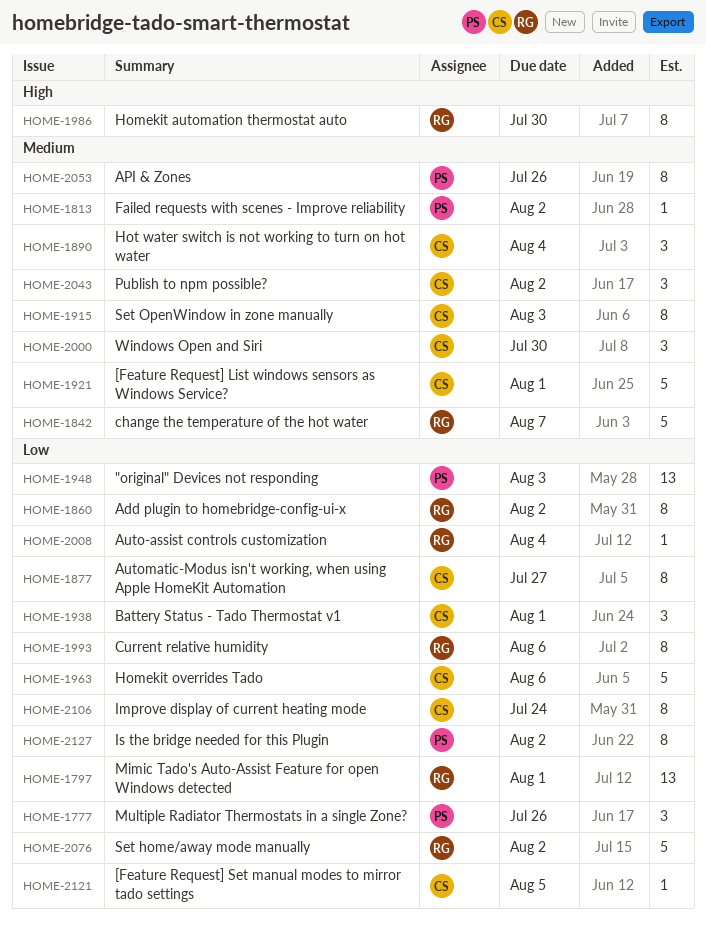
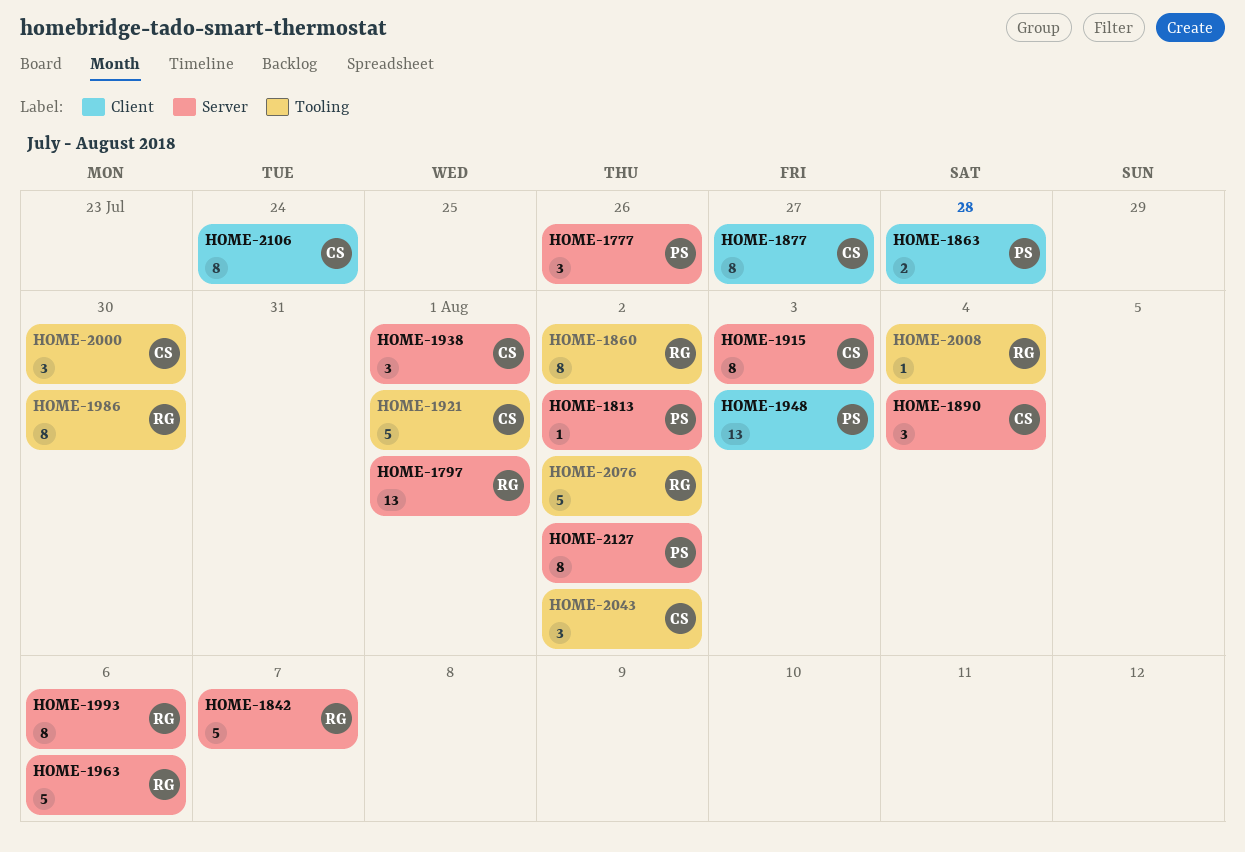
HOME-1863: none -> present
HOME-1963, owner: CS -> RG
HOME-2053: present -> none
HOME-2121: present -> none

